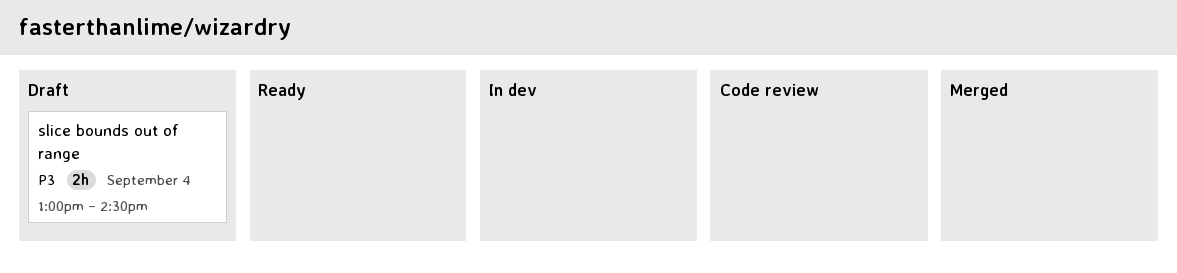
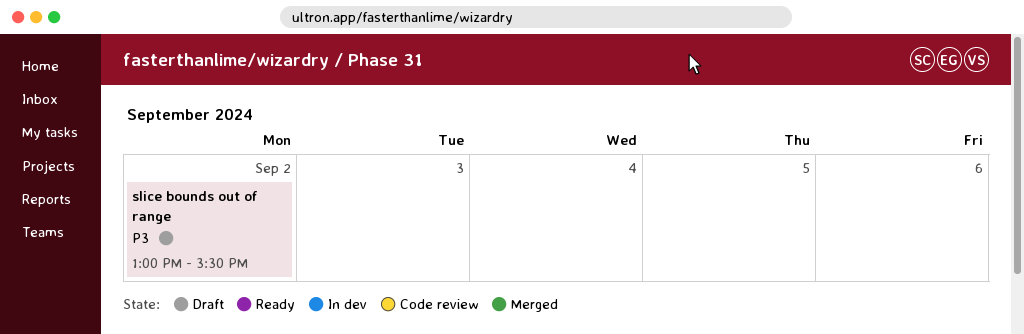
slice bounds out of range, day: Sep 4 -> Sep 2
slice bounds out of range, ends: 14:30 -> 15:30

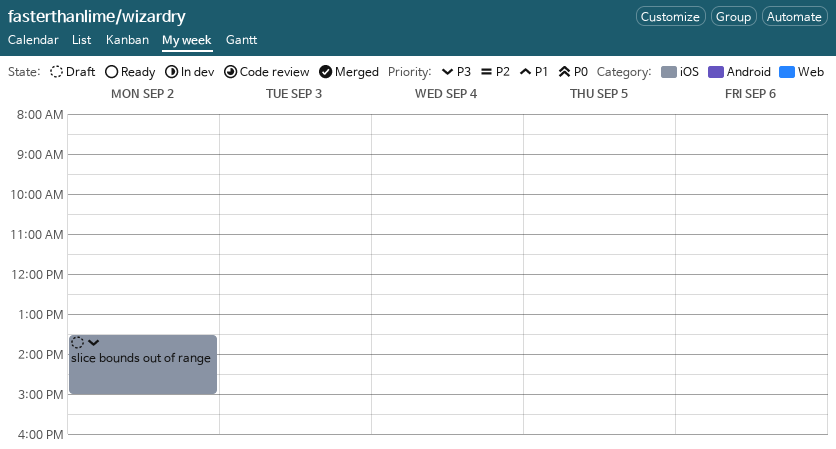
slice bounds out of range, begins: 13:00 -> 13:30
slice bounds out of range, ends: 15:30 -> 15:00

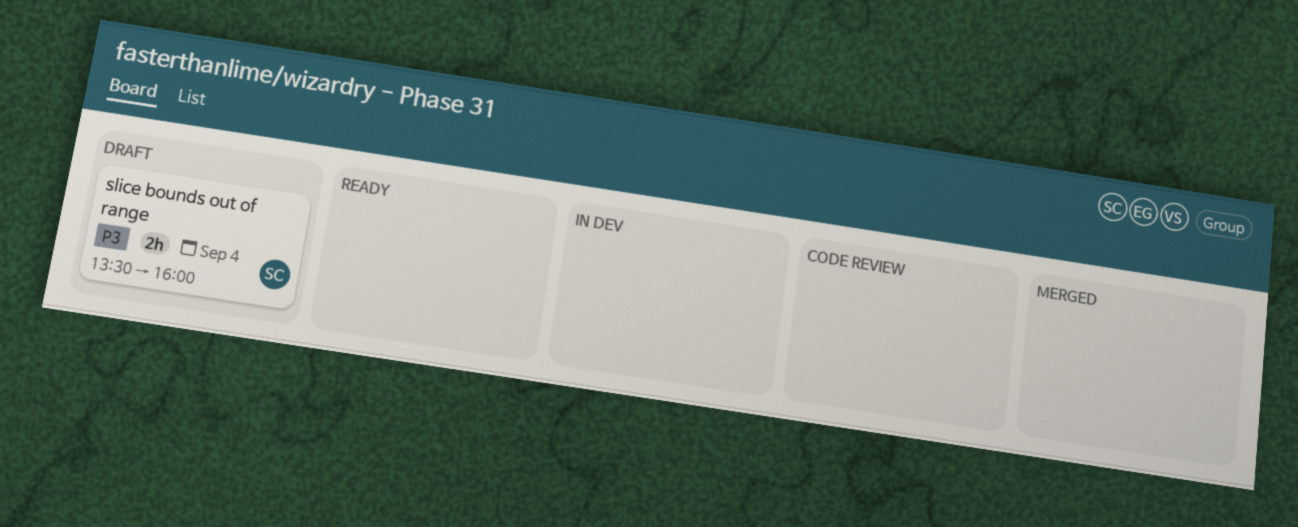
slice bounds out of range, day: Sep 2 -> Sep 4
slice bounds out of range, ends: 15:00 -> 16:00

